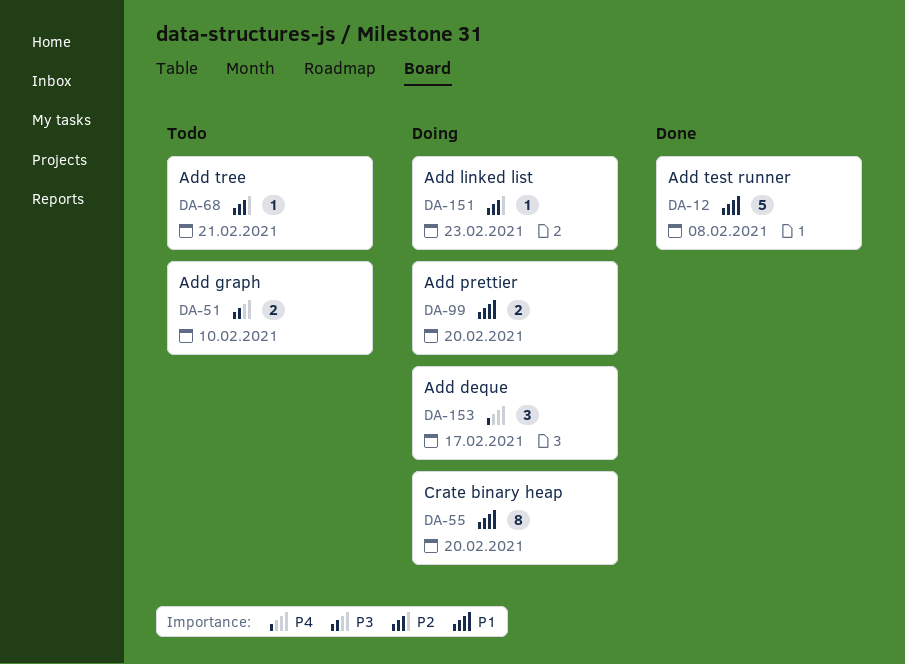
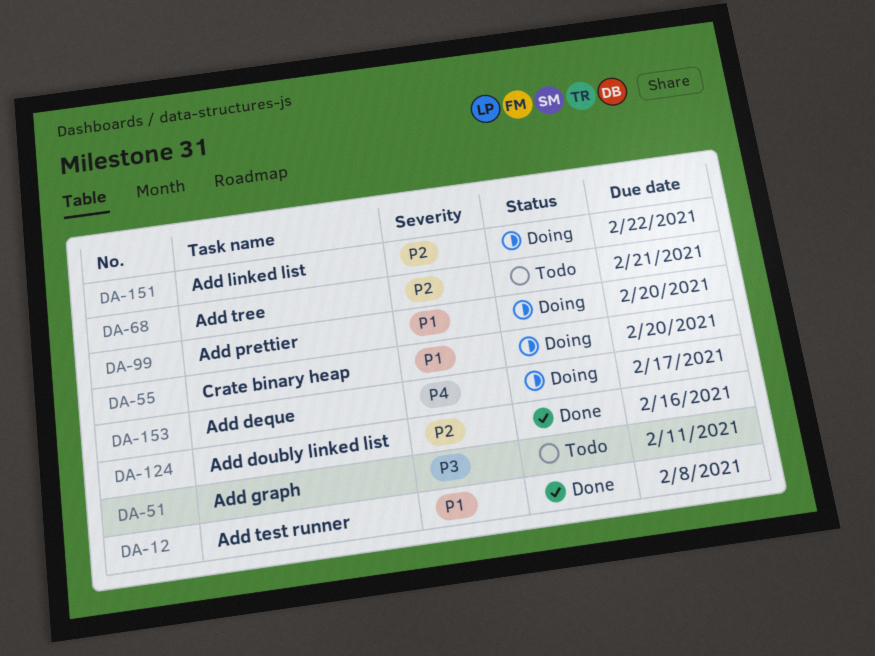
DA-51, due: Feb 10 -> Feb 11
DA-124: none -> present
DA-151, due: Feb 23 -> Feb 22

